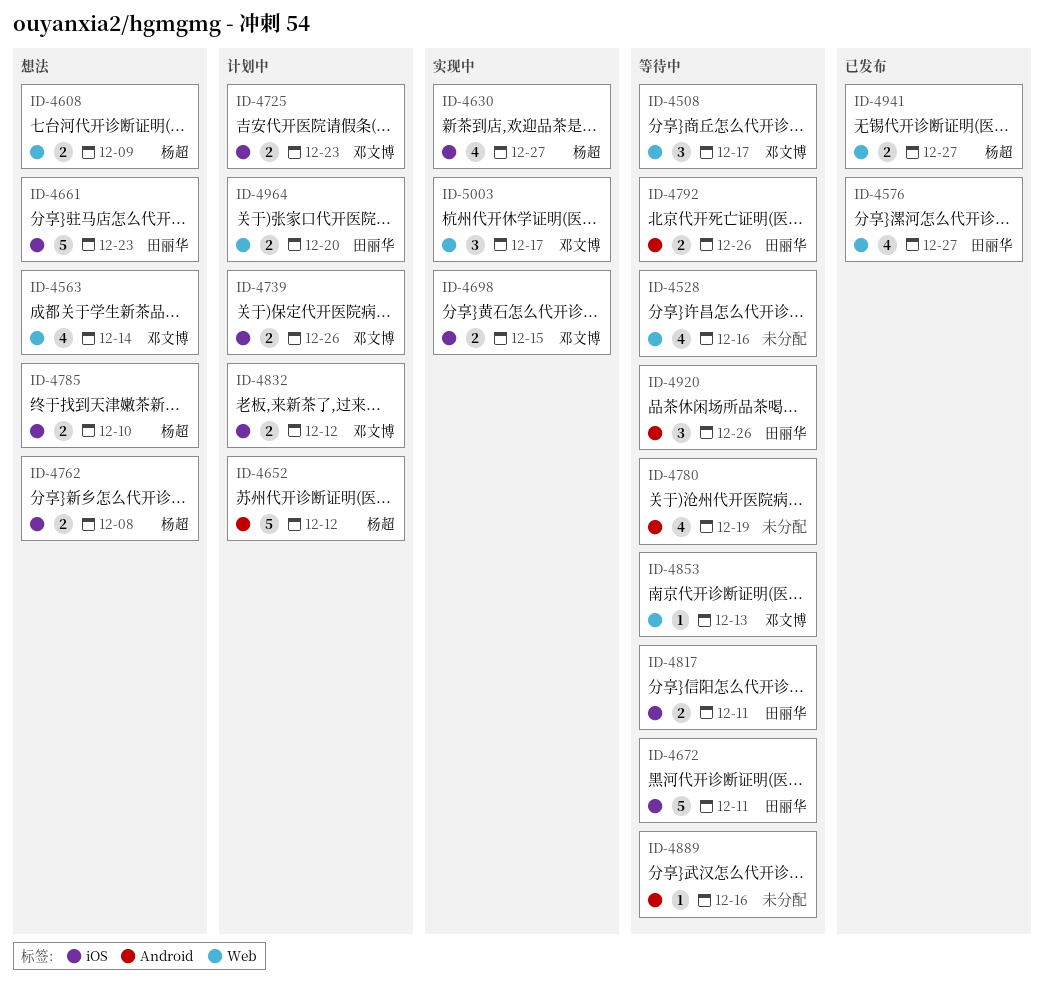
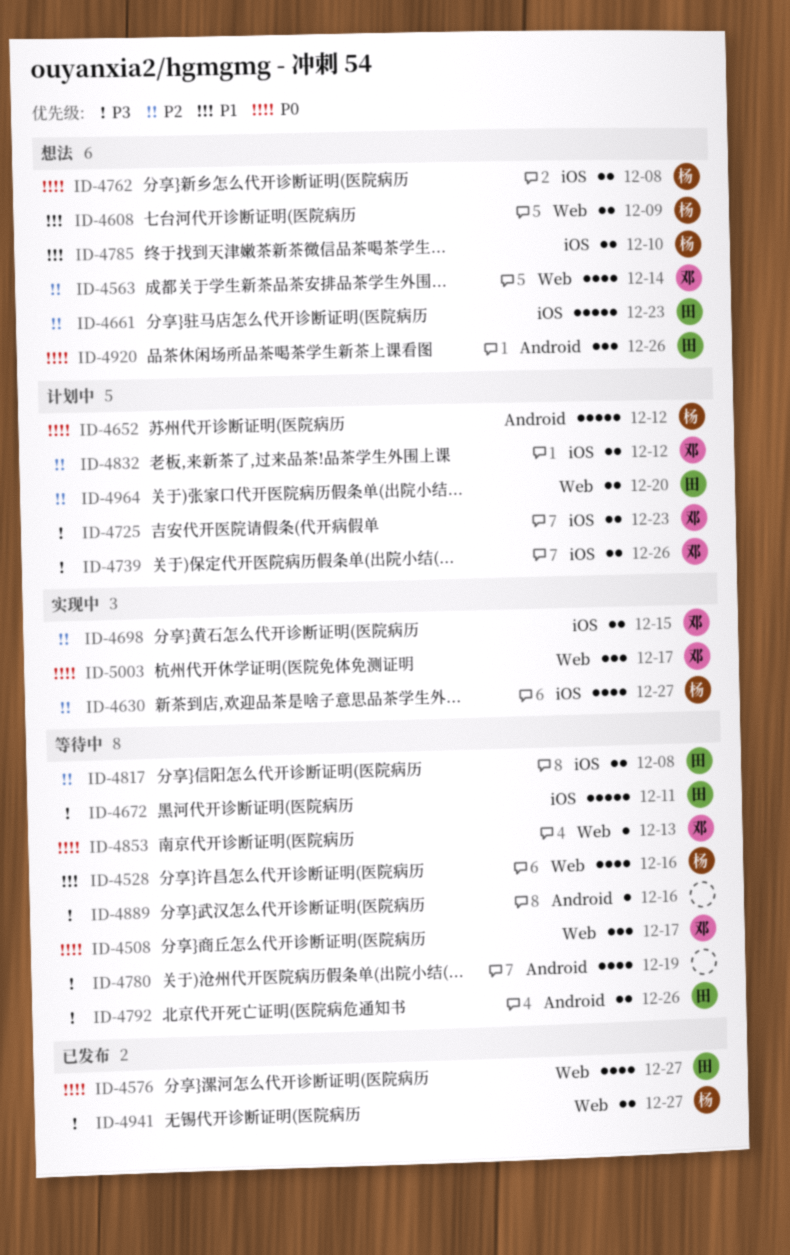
ID-4528, owner: none -> 杨超
ID-4817, due: Dec 11 -> Dec 8
ID-4920, status: 等待中 -> 想法

